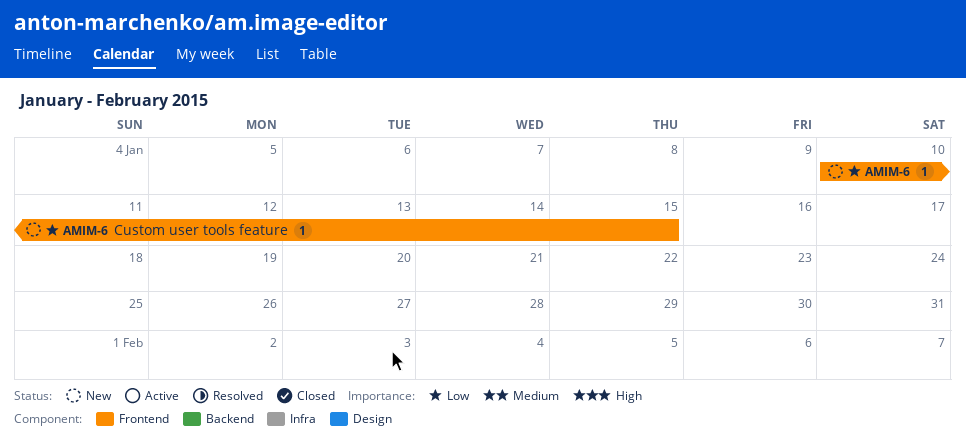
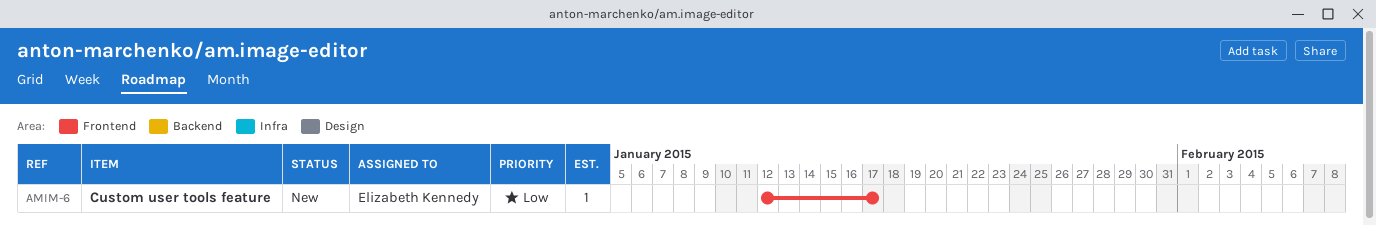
AMIM-6, start: Jan 10 -> Jan 12
AMIM-6, due: Jan 15 -> Jan 17

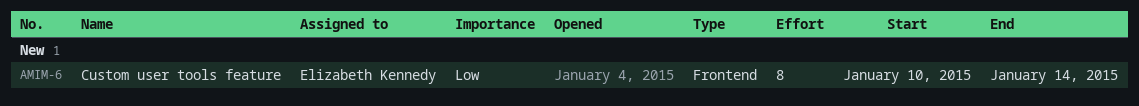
AMIM-6, estimate: 1 -> 8
AMIM-6, start: Jan 12 -> Jan 10
AMIM-6, due: Jan 17 -> Jan 14

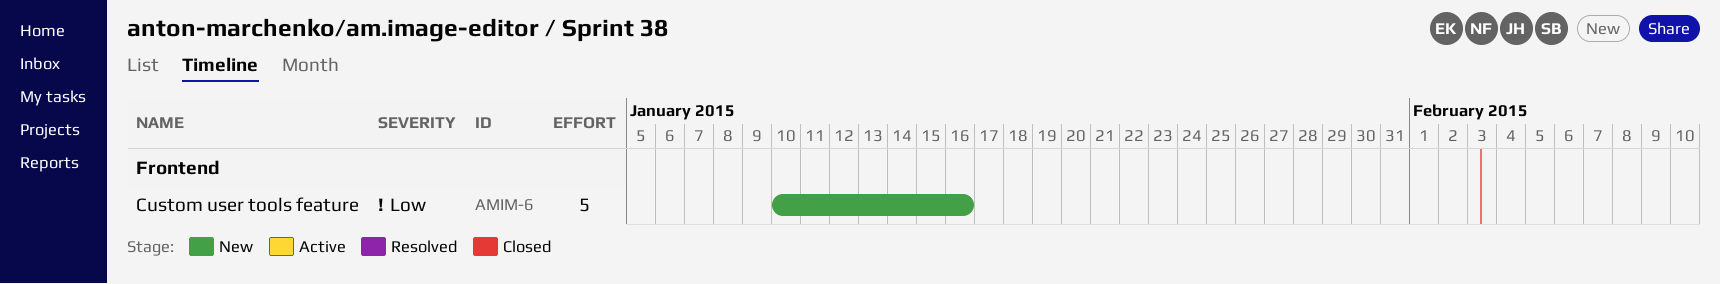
AMIM-6, estimate: 8 -> 5
AMIM-6, due: Jan 14 -> Jan 16

